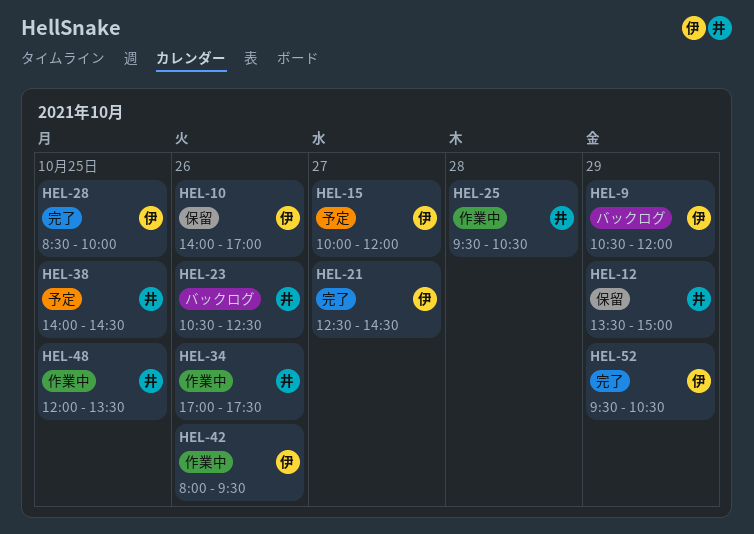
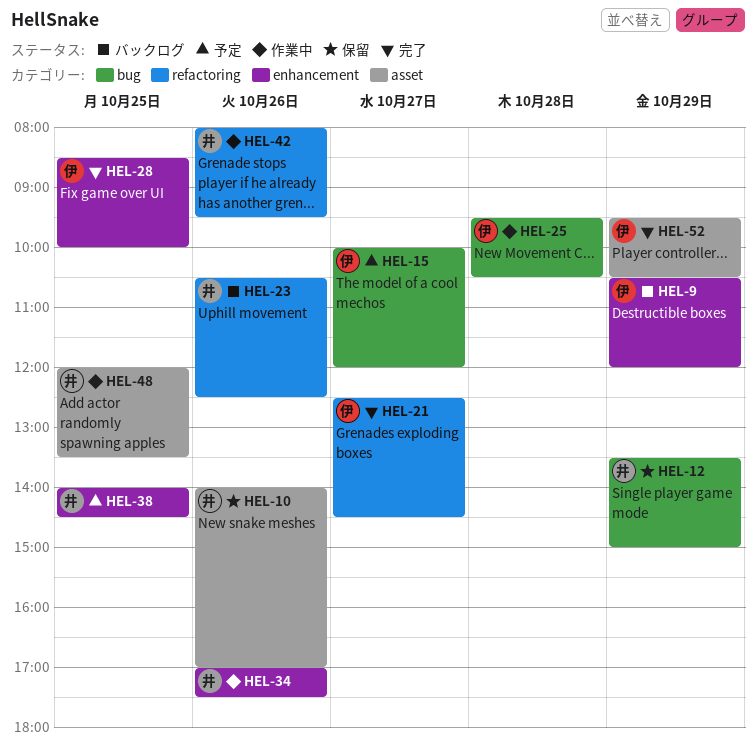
HEL-10, owner: 伊 -> 井
HEL-25, owner: 井 -> 伊
HEL-42, owner: 伊 -> 井

